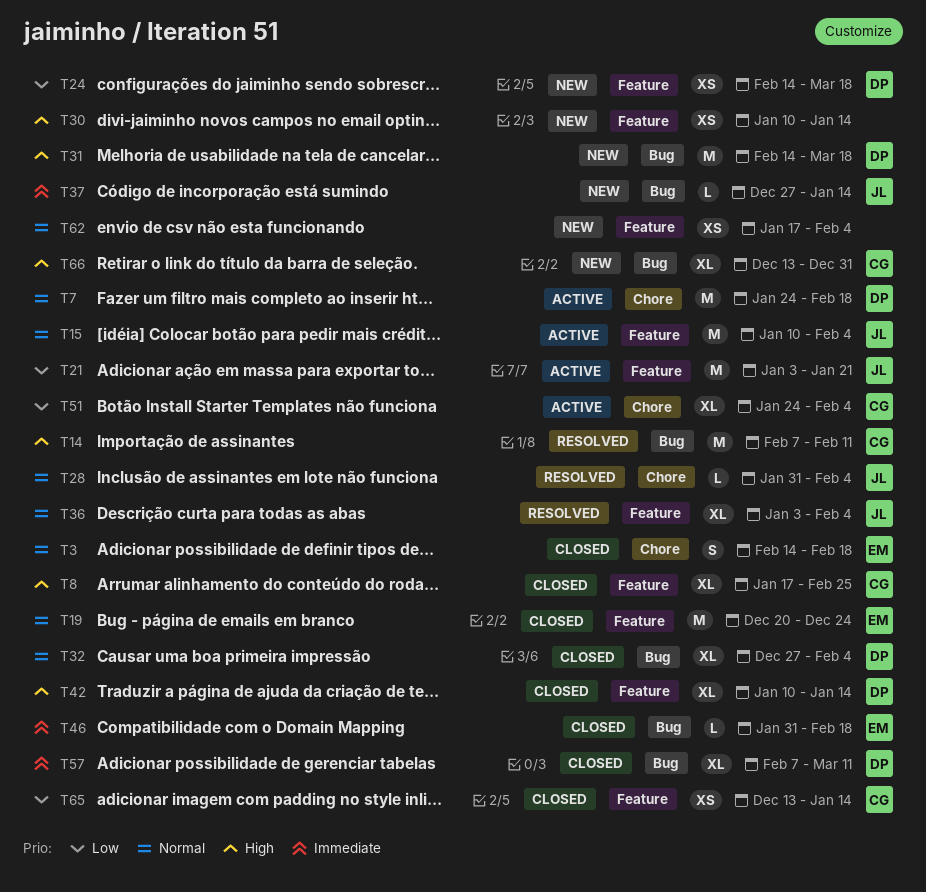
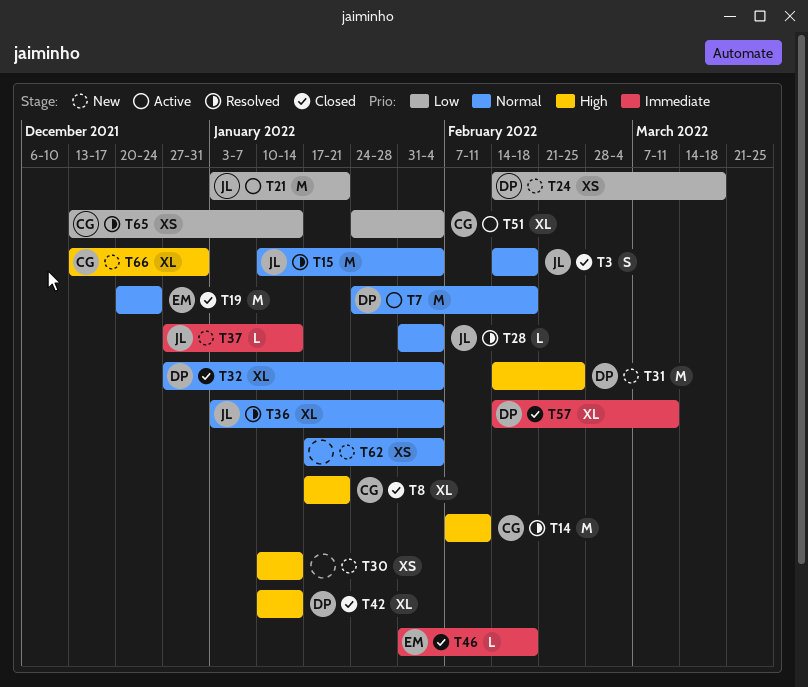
T3, owner: EM -> JL
T8, due: Feb 25 -> Jan 21
T15, status: Active -> Resolved
T31, due: Mar 18 -> Feb 25
T57, start: Feb 7 -> Feb 14
T65, status: Closed -> Resolved

